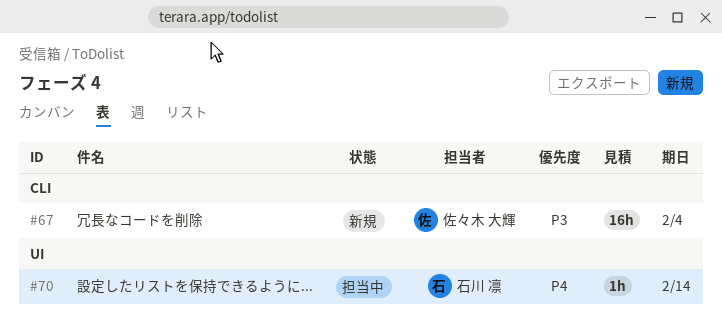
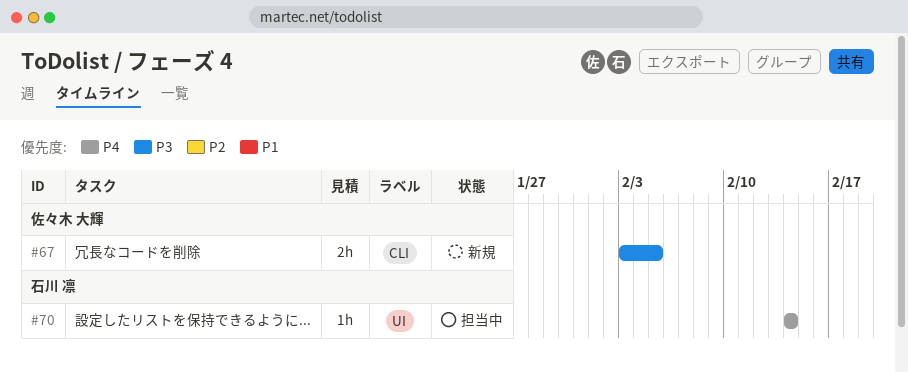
#67, estimate: 16h -> 2h
#67, due: Feb 4 -> Feb 5

